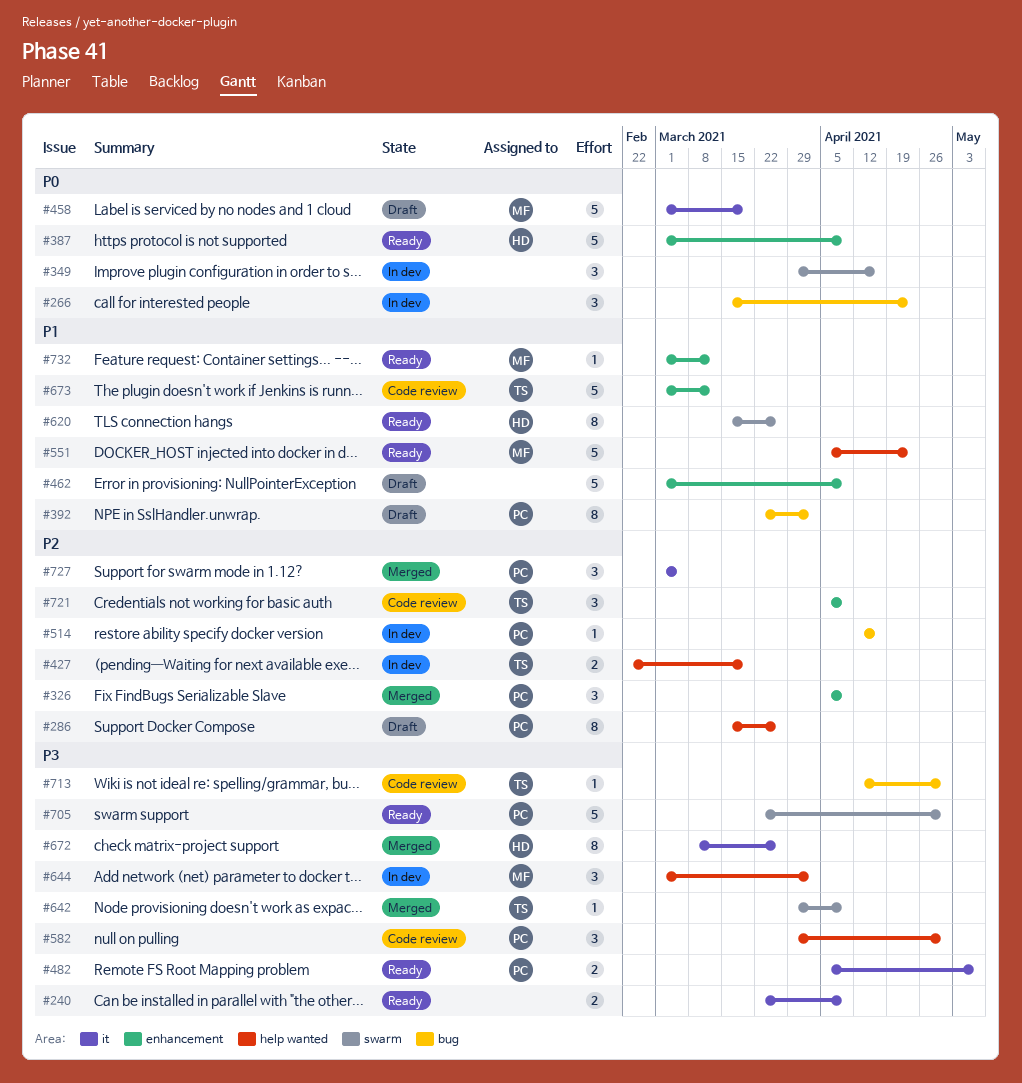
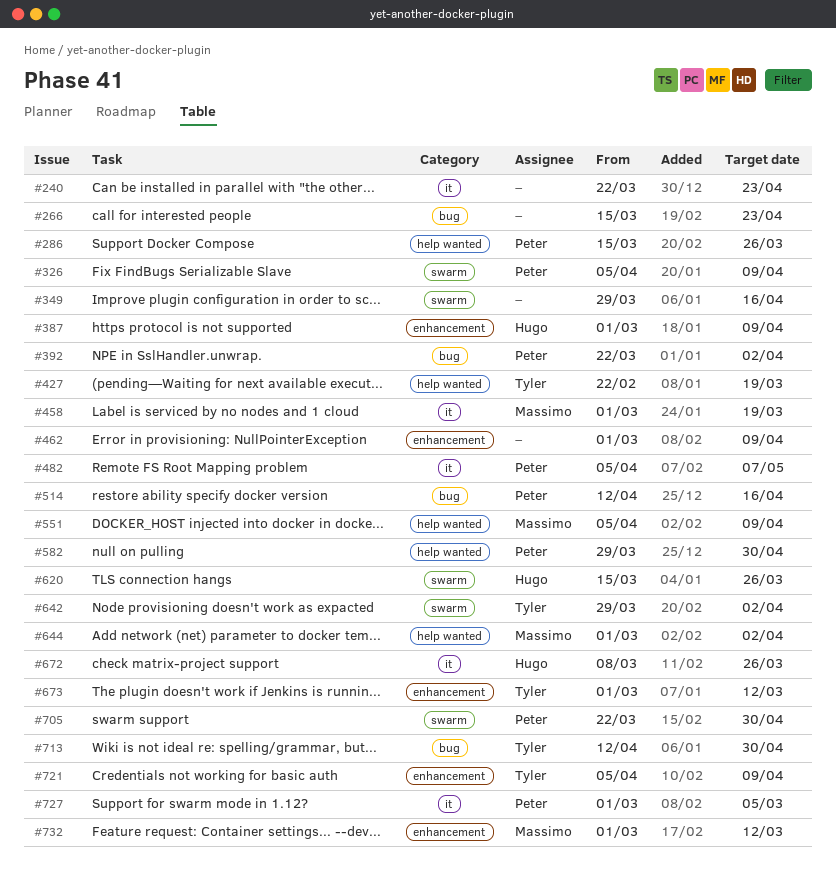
#240, due: Apr 9 -> Apr 23
#326, label: enhancement -> swarm
#551, due: Apr 23 -> Apr 9
#642, due: Apr 9 -> Apr 2

